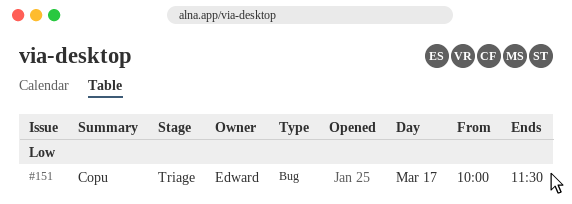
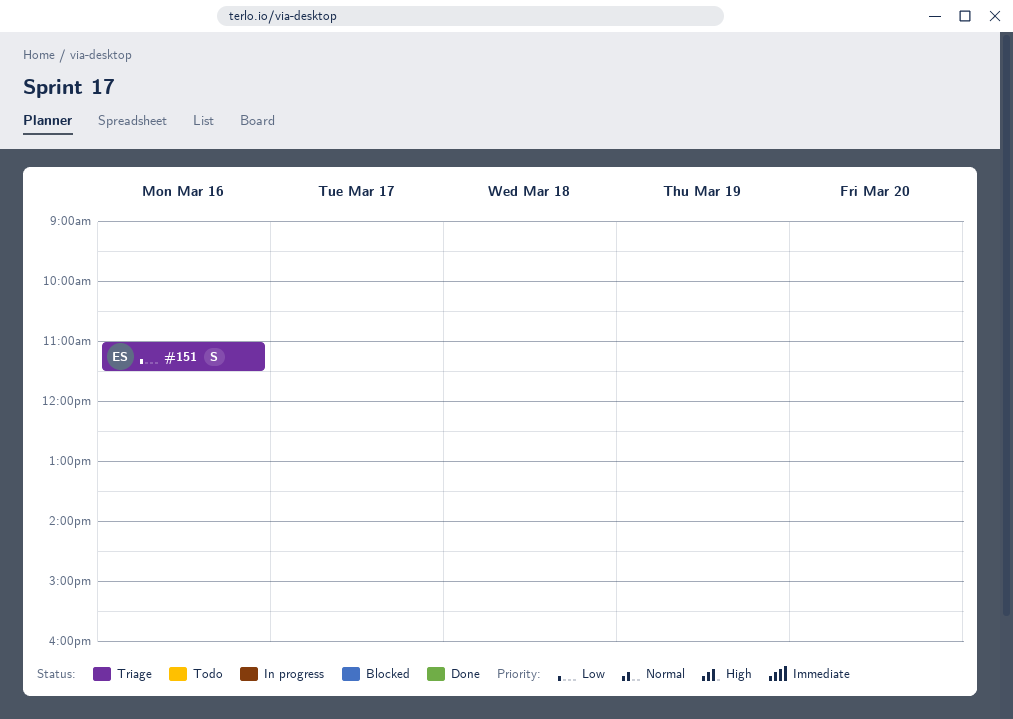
#151, day: Mar 17 -> Mar 16
#151, begins: 10:00 -> 11:00

